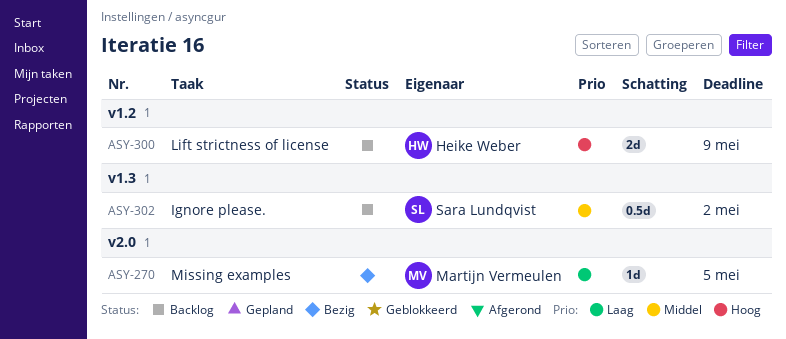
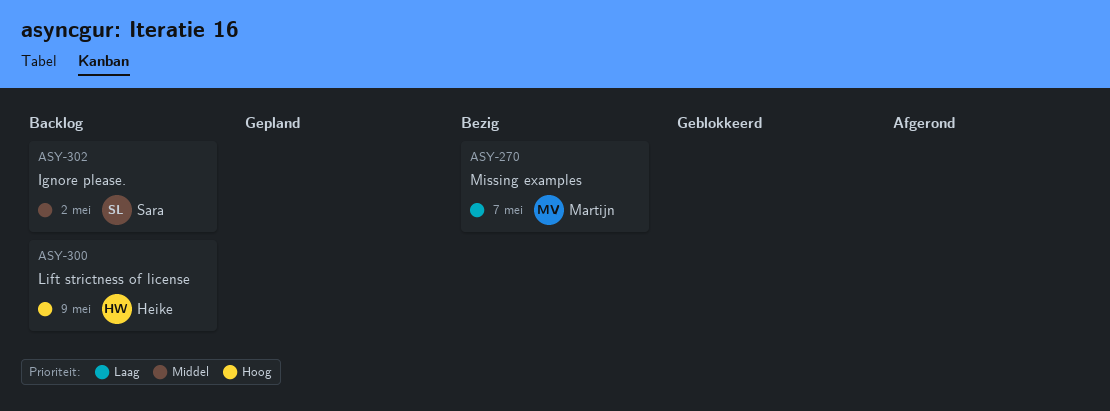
ASY-270, due: May 5 -> May 7

